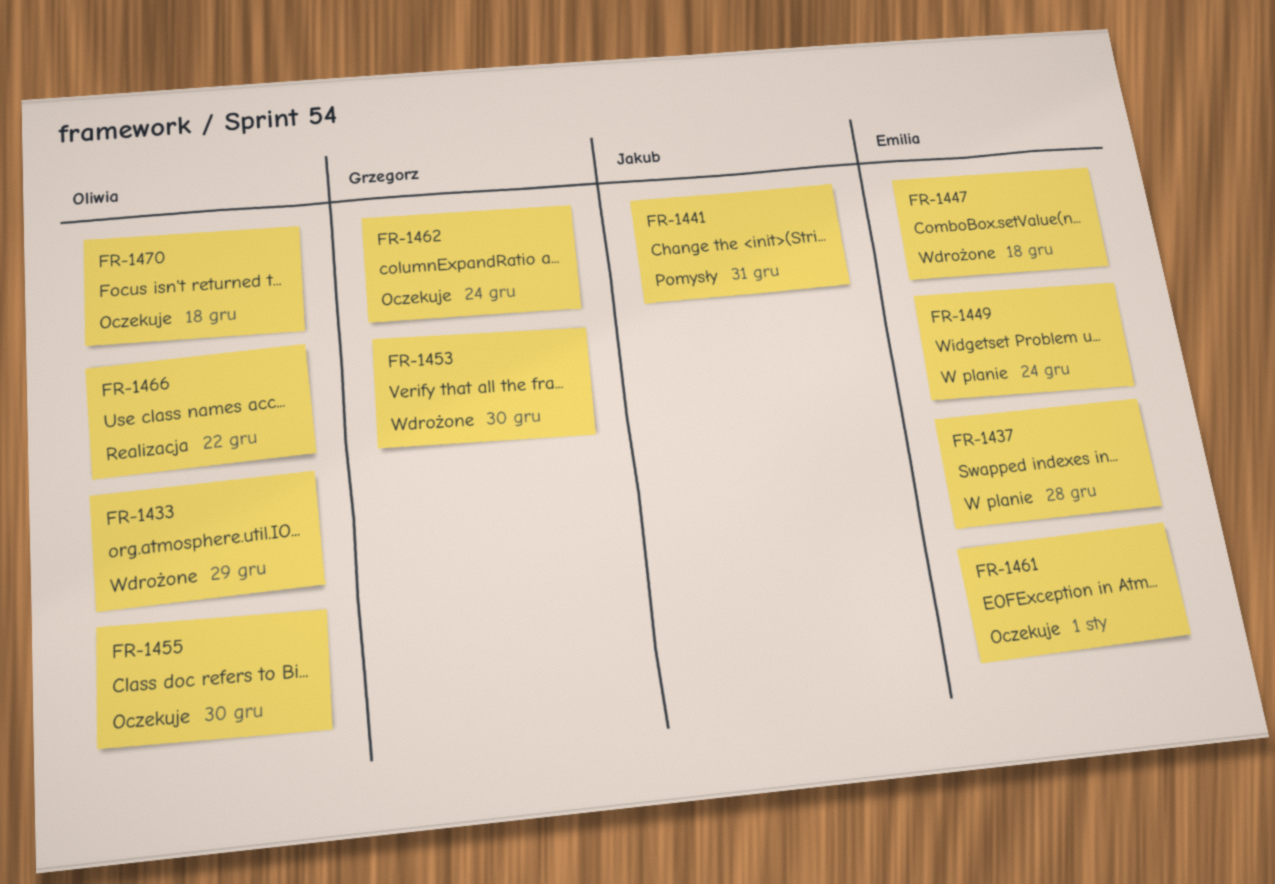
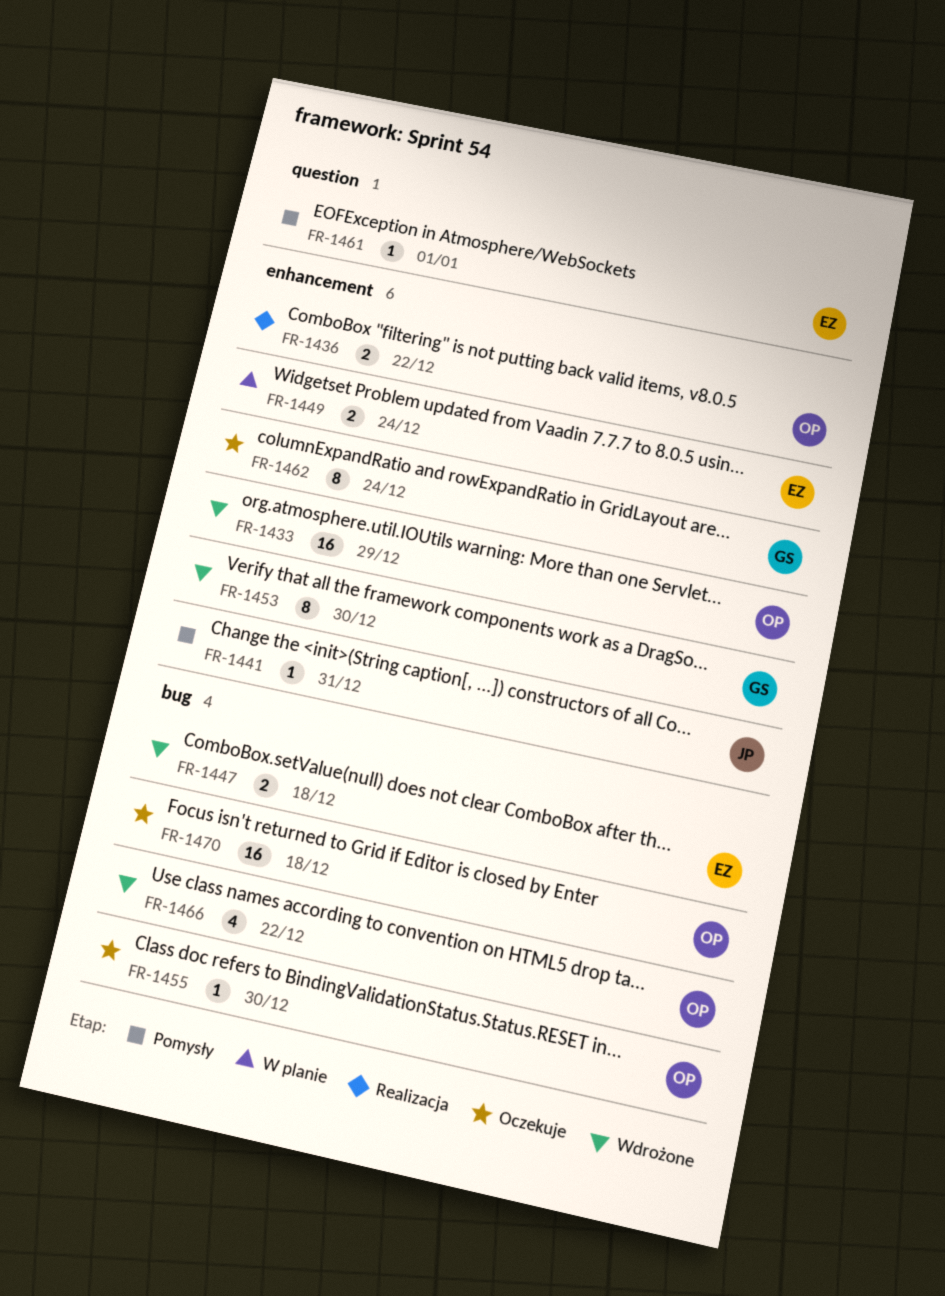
FR-1436: none -> present
FR-1437: present -> none
FR-1461, status: Oczekuje -> Pomysły
FR-1466, status: Realizacja -> Wdrożone

